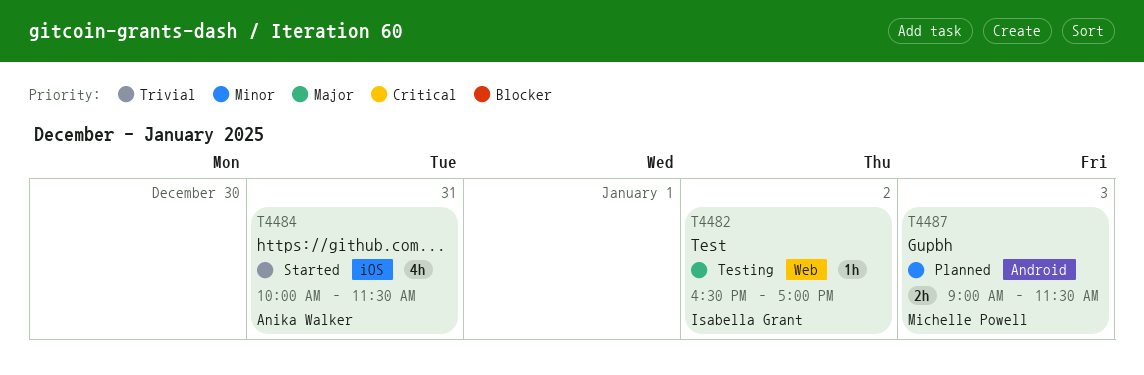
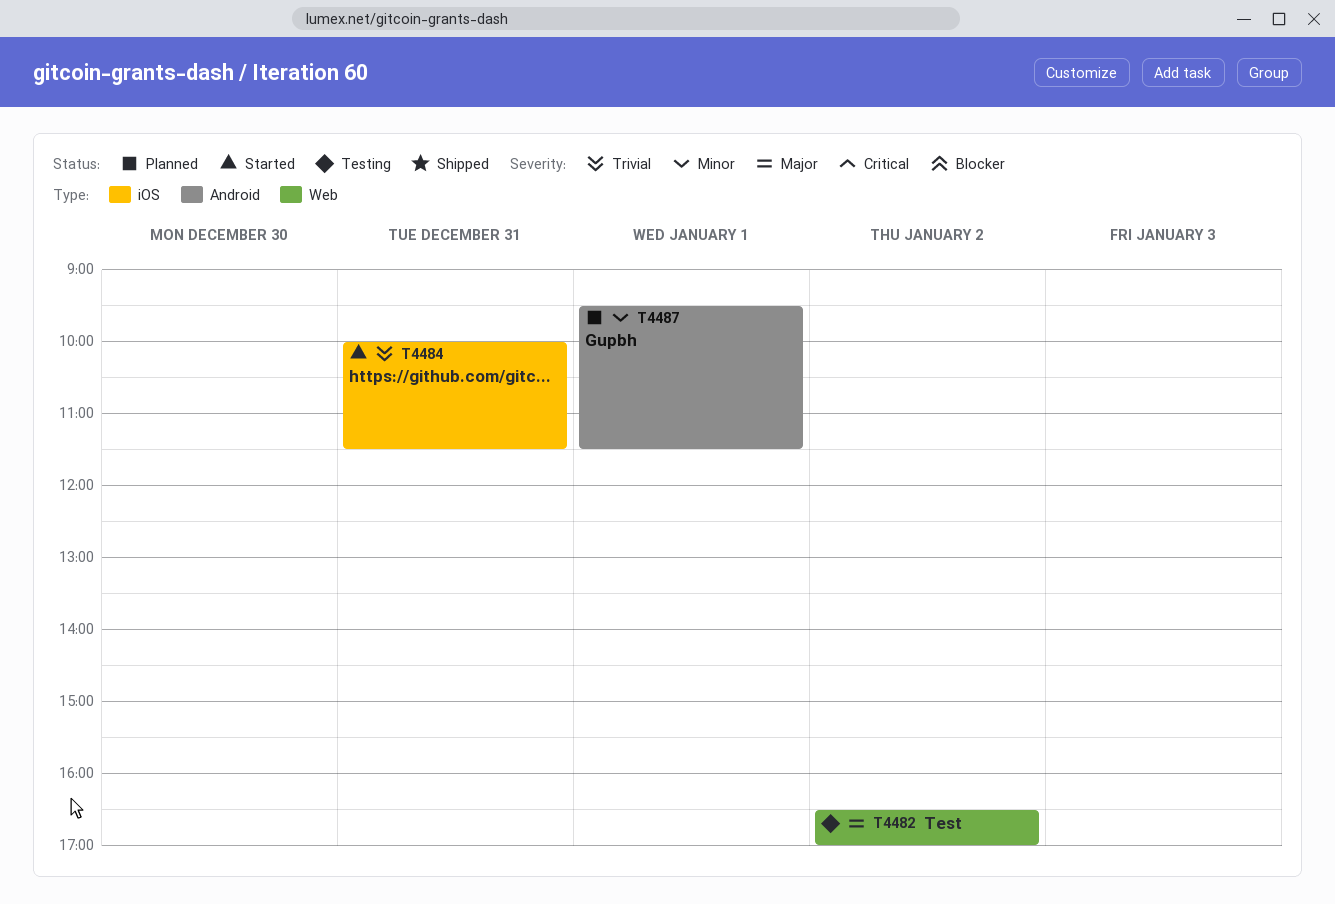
T4487, day: Jan 3 -> Jan 1
T4487, begins: 09:00 -> 09:30

